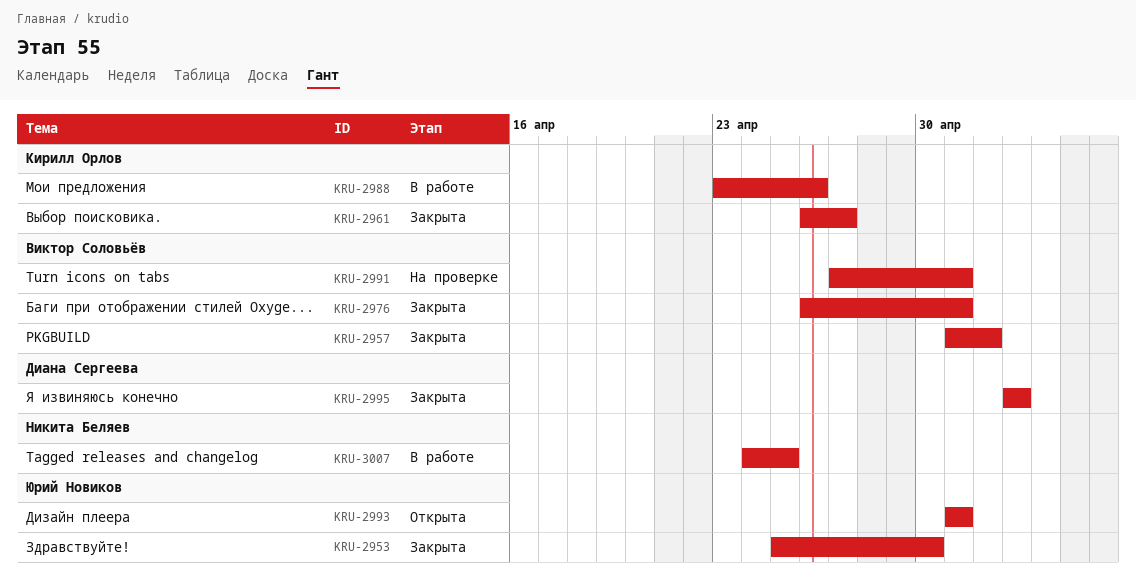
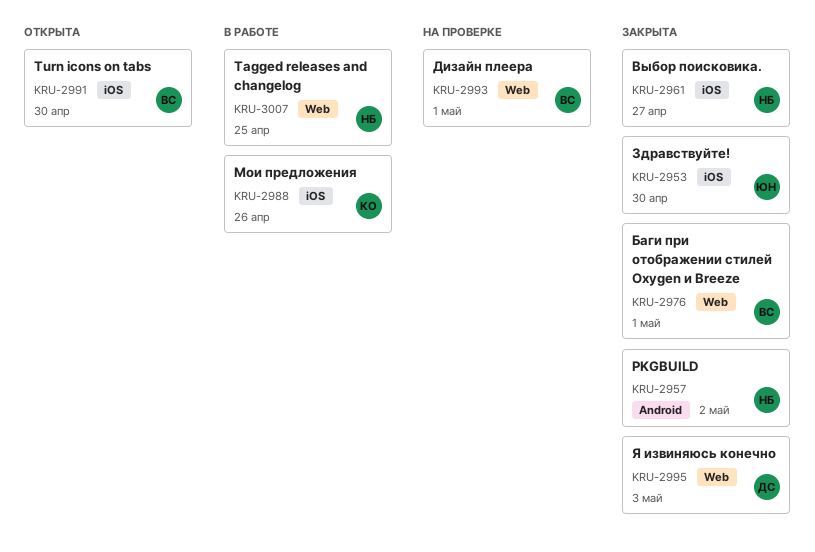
KRU-2957, owner: Виктор Соловьёв -> Никита Беляев
KRU-2961, owner: Кирилл Орлов -> Никита Беляев
KRU-2991, status: На проверке -> Открыта
KRU-2991, due: May 1 -> Apr 30
KRU-2993, status: Открыта -> На проверке
KRU-2993, owner: Юрий Новиков -> Виктор Соловьёв

